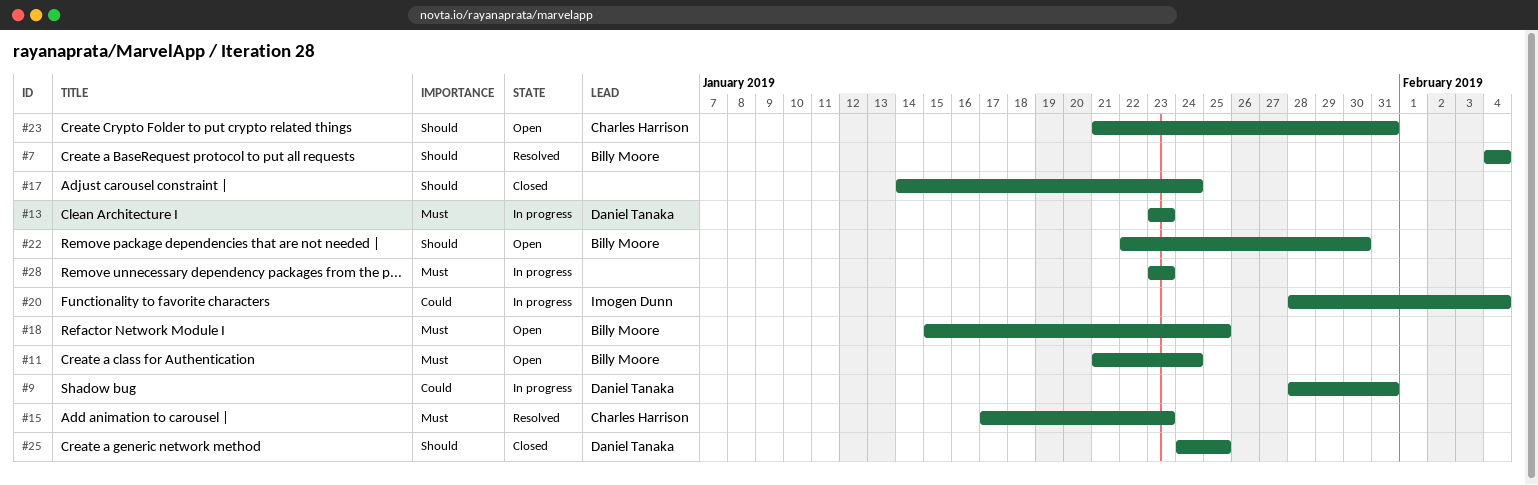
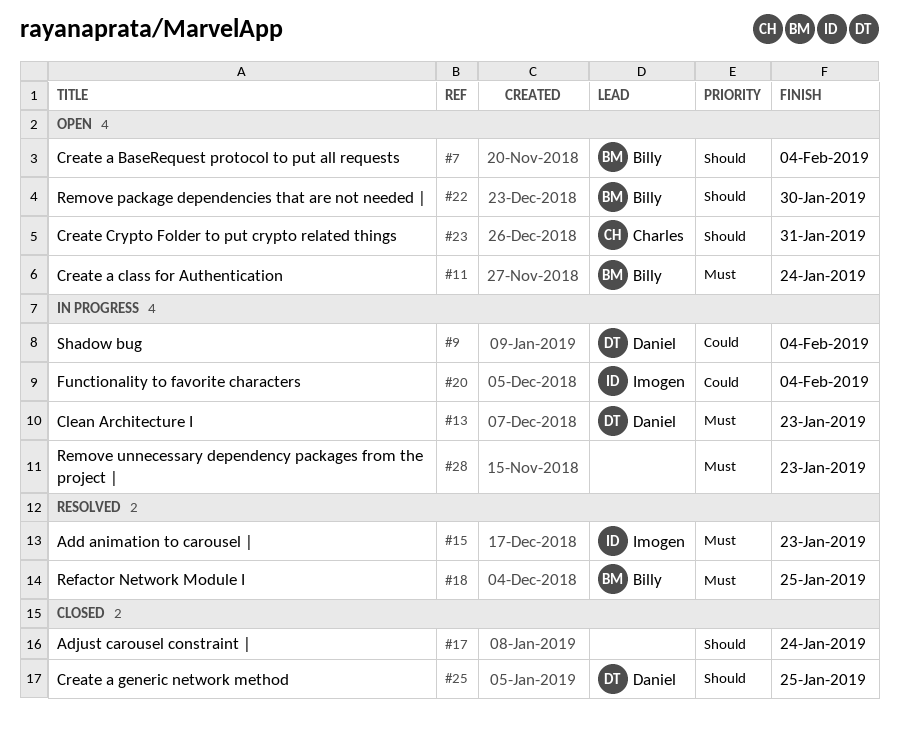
#7, status: Resolved -> Open
#9, due: Jan 31 -> Feb 4
#15, owner: Charles Harrison -> Imogen Dunn
#18, status: Open -> Resolved

